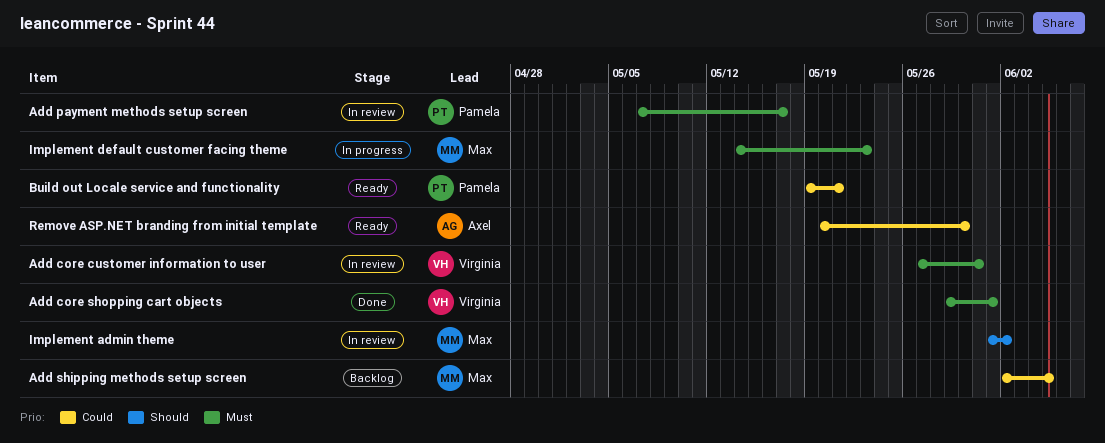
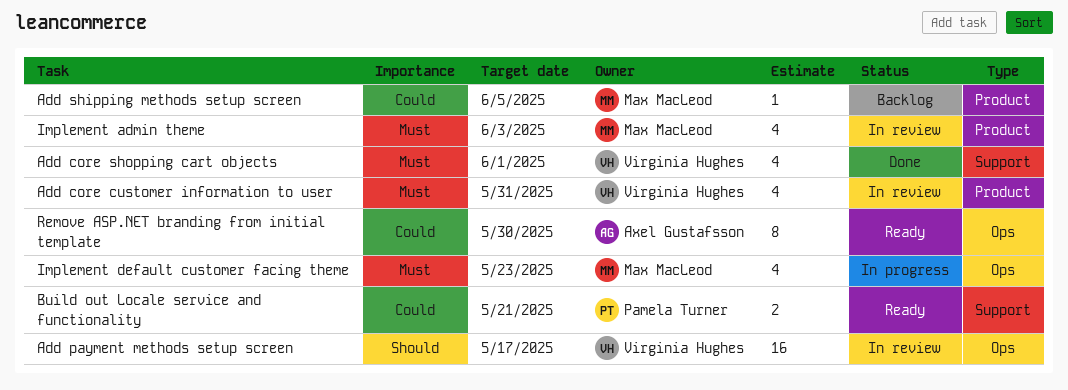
Add payment methods setup screen, owner: Pamela Turner -> Virginia Hughes
Add payment methods setup screen, priority: Must -> Should
Implement admin theme, priority: Should -> Must
Implement admin theme, due: Jun 2 -> Jun 3

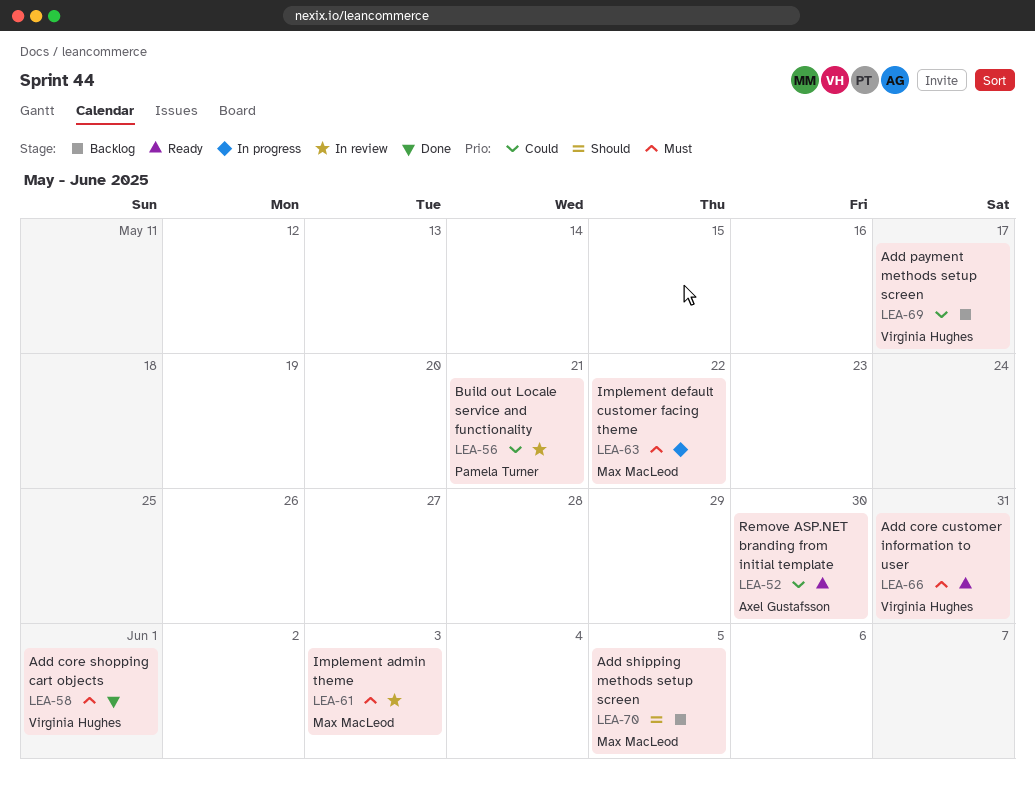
Add core customer information to user, status: In review -> Ready
Add payment methods setup screen, status: In review -> Backlog
Add payment methods setup screen, priority: Should -> Could
Add shipping methods setup screen, priority: Could -> Should
Build out Locale service and functionality, status: Ready -> In review
Implement default customer facing theme, due: May 23 -> May 22

